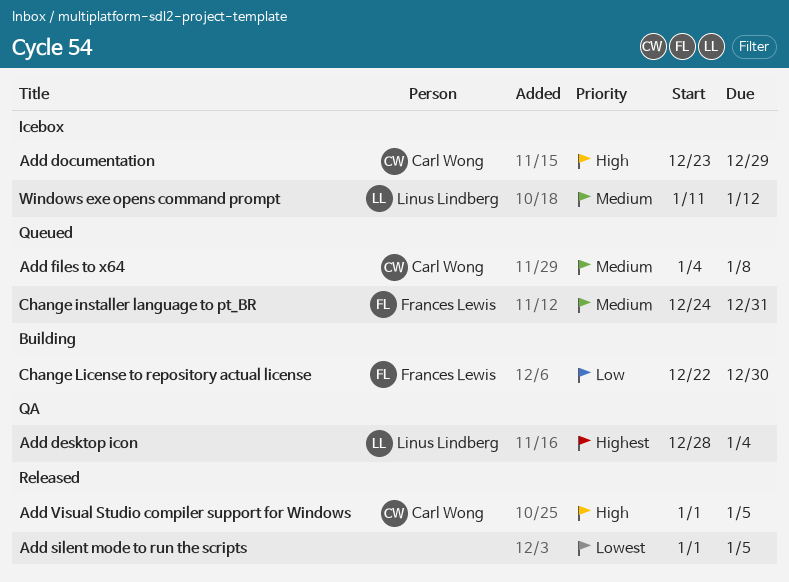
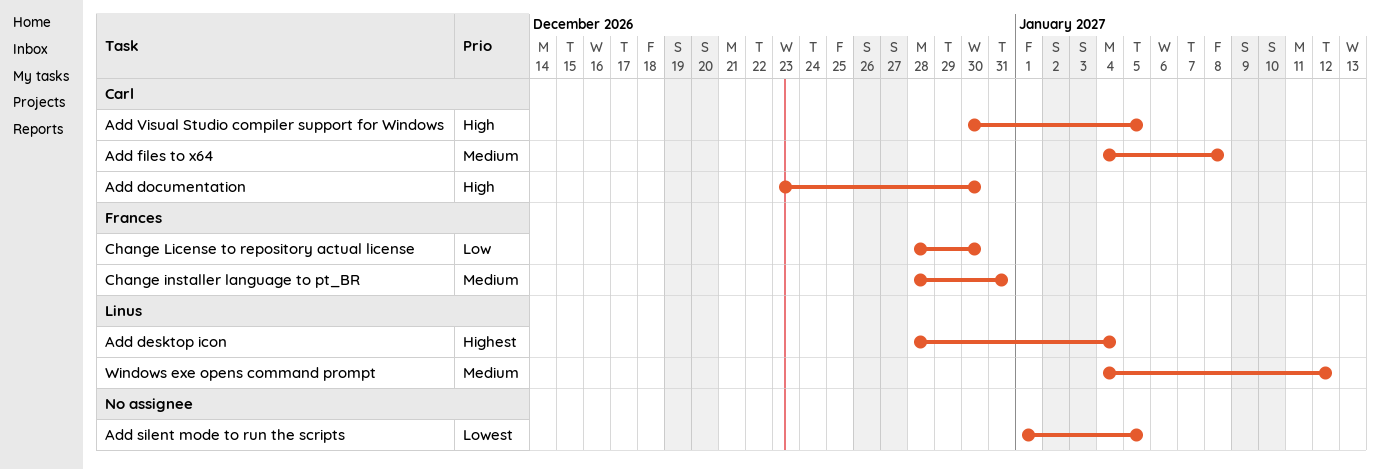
Add documentation, due: Dec 29 -> Dec 30
Add Visual Studio compiler support for Windows, start: Jan 1 -> Dec 30
Change installer language to pt_BR, start: Dec 24 -> Dec 28
Change License to repository actual license, start: Dec 22 -> Dec 28
Windows exe opens command prompt, start: Jan 11 -> Jan 4

